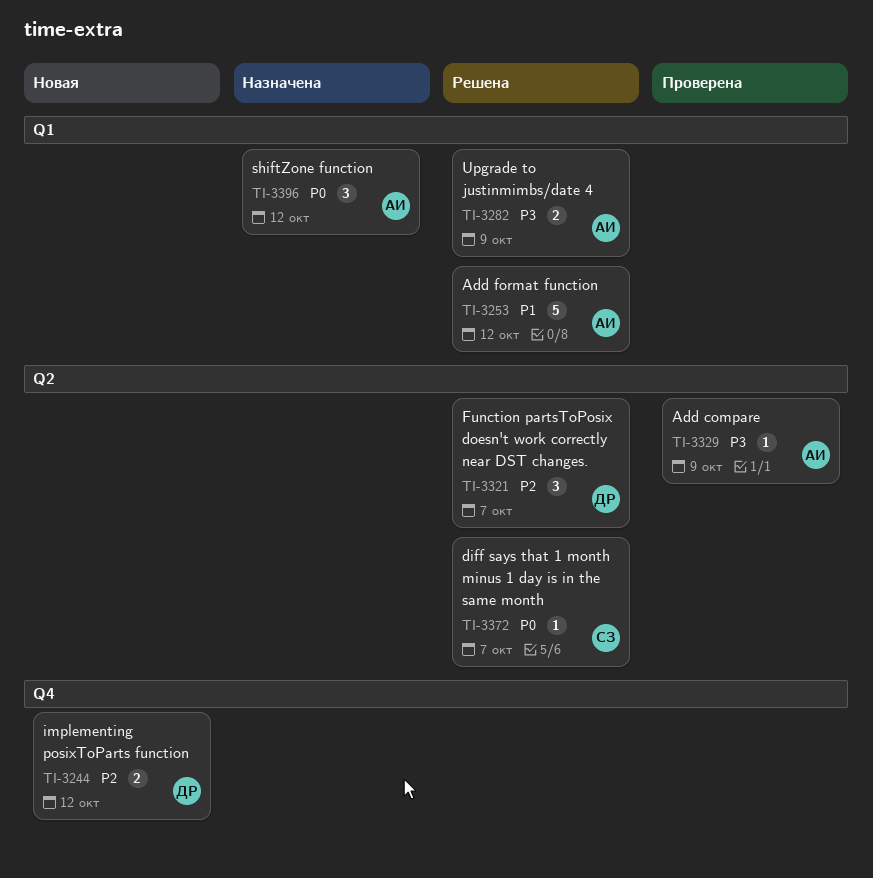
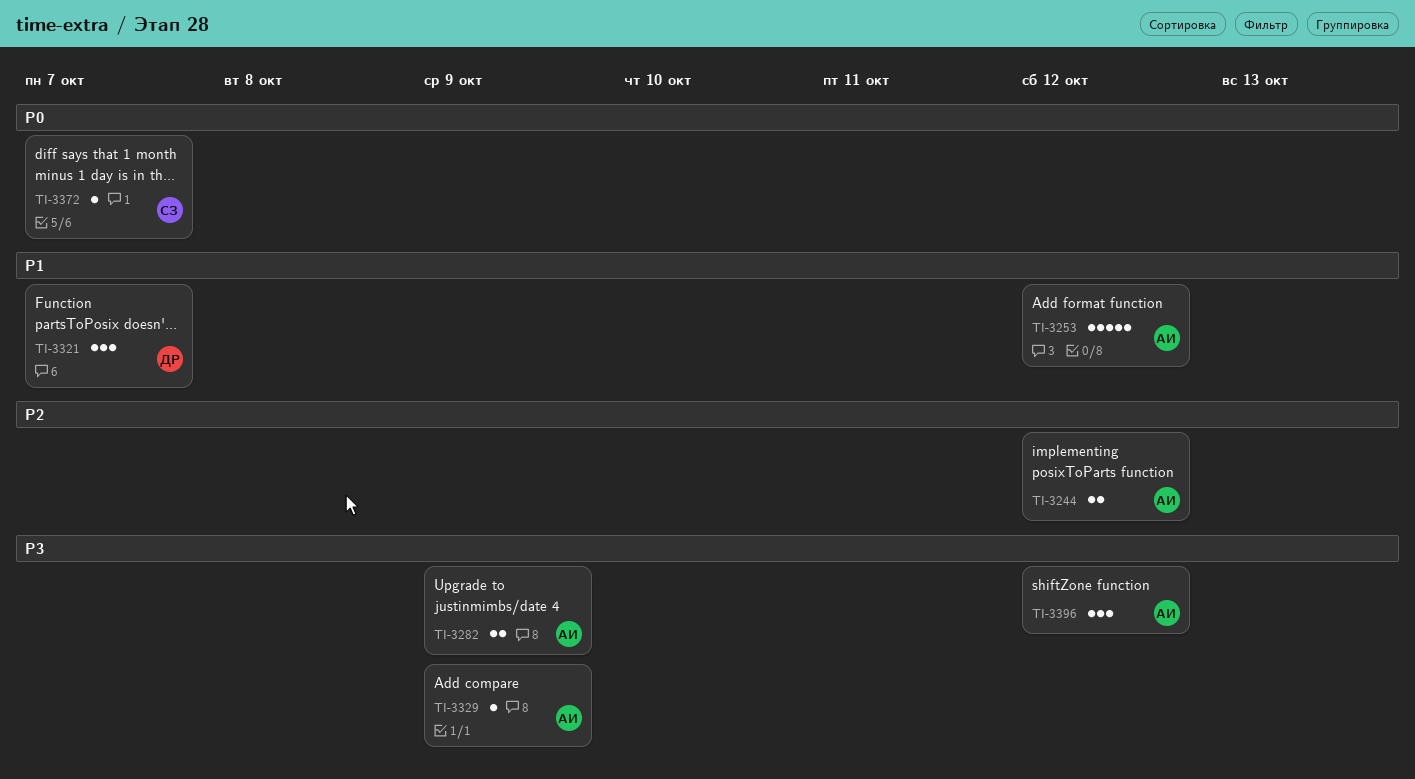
TI-3244, owner: ДР -> АИ
TI-3321, priority: P2 -> P1
TI-3396, priority: P0 -> P3

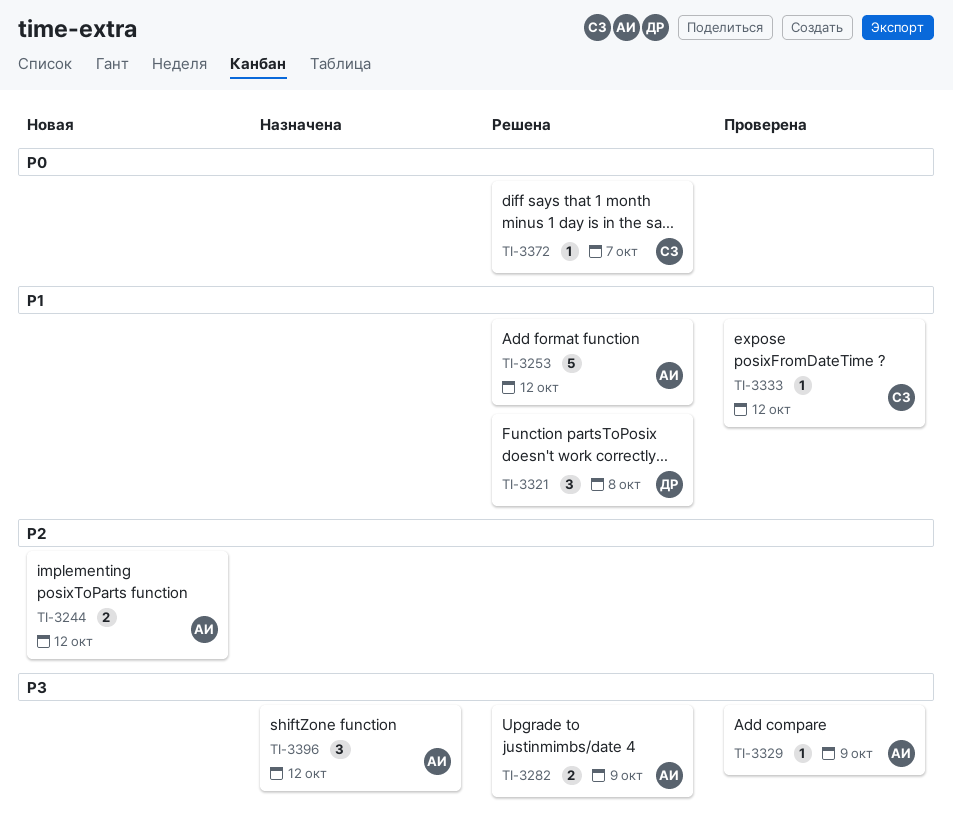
TI-3321, due: Oct 7 -> Oct 8
TI-3333: none -> present

